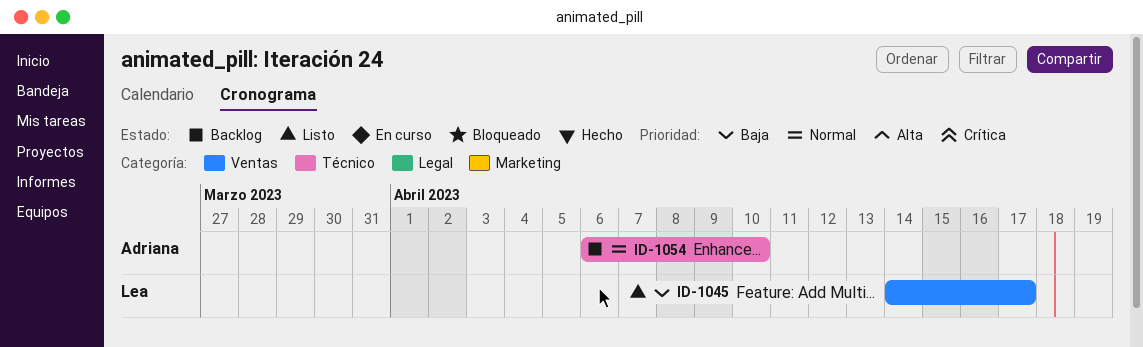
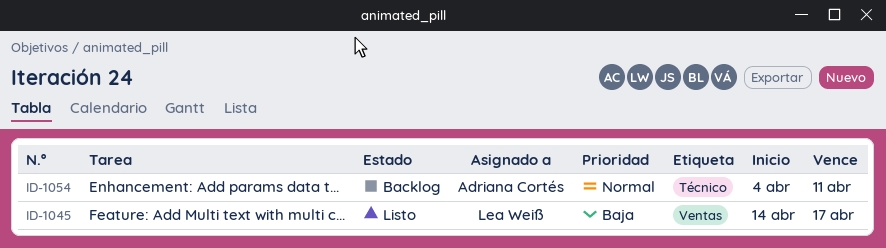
ID-1054, start: Apr 6 -> Apr 4
ID-1054, due: Apr 10 -> Apr 11

